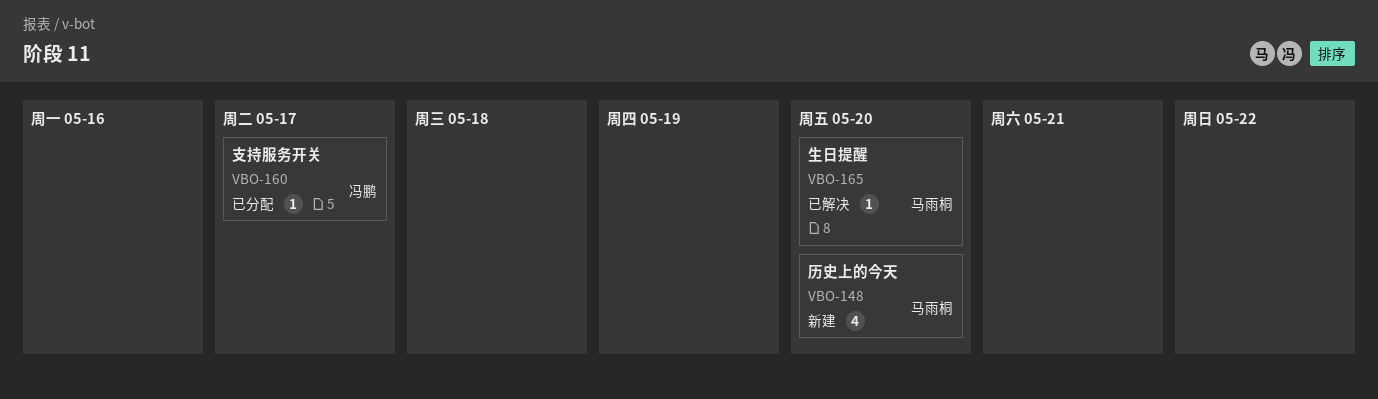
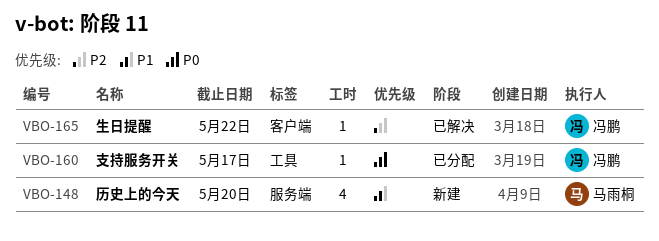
VBO-165, owner: 马雨桐 -> 冯鹏
VBO-165, due: May 20 -> May 22

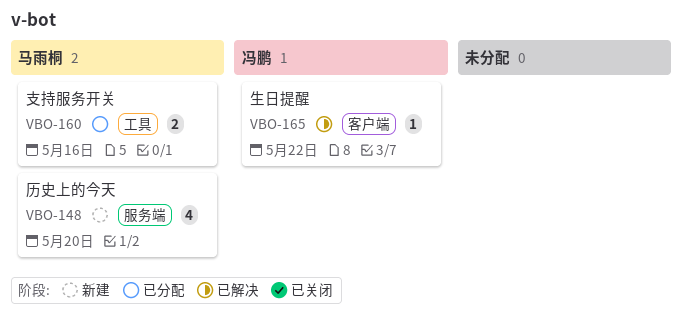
VBO-160, owner: 冯鹏 -> 马雨桐
VBO-160, estimate: 1 -> 2
VBO-160, due: May 17 -> May 16

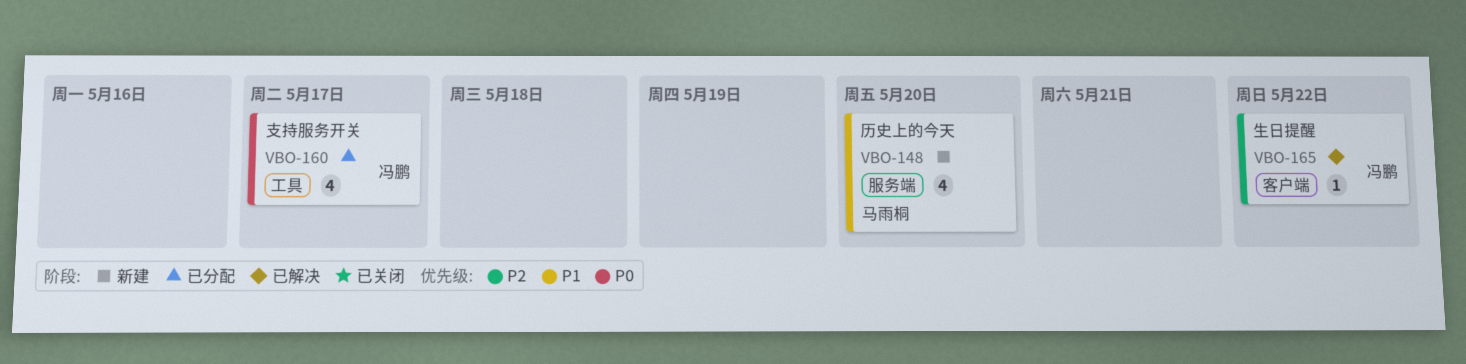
VBO-160, owner: 马雨桐 -> 冯鹏
VBO-160, estimate: 2 -> 4
VBO-160, due: May 16 -> May 17

